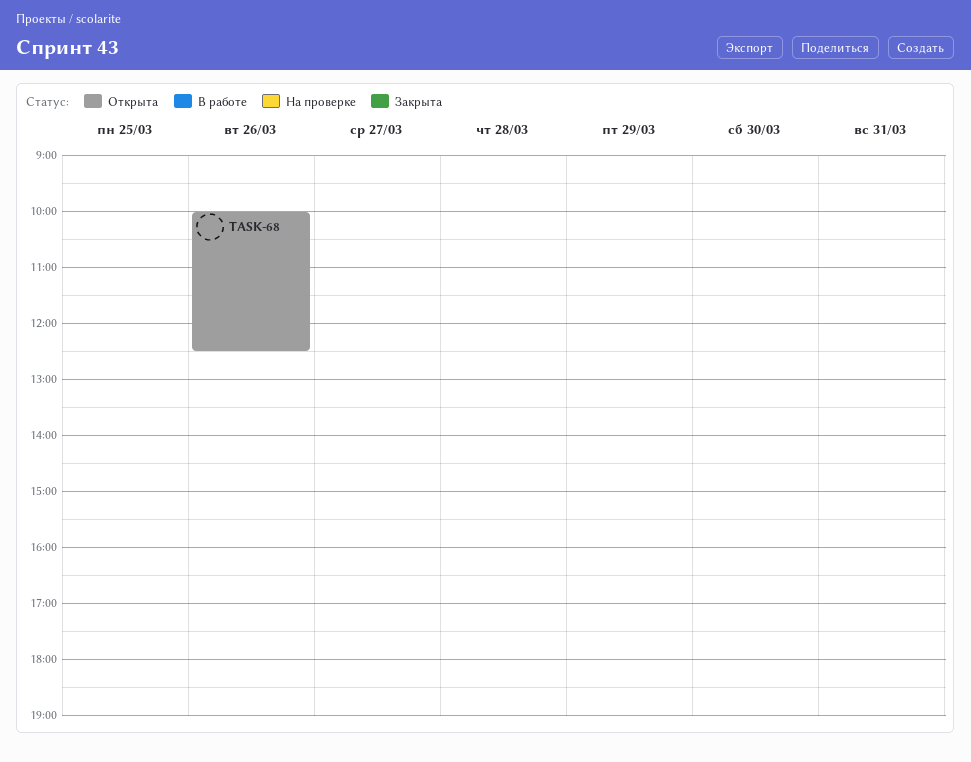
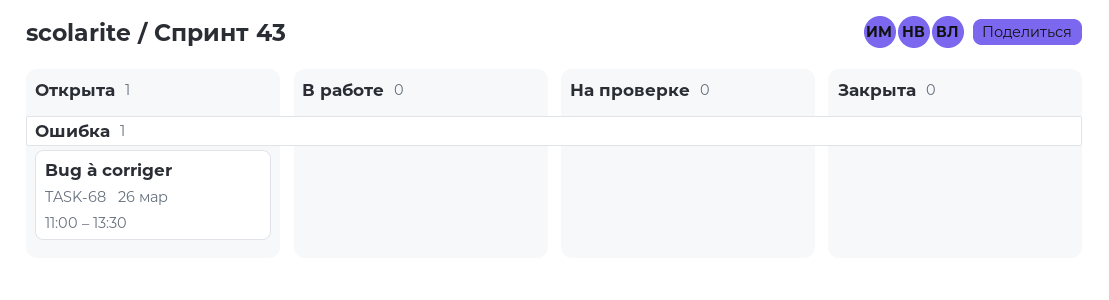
TASK-68, begins: 10:00 -> 11:00
TASK-68, ends: 12:30 -> 13:30

